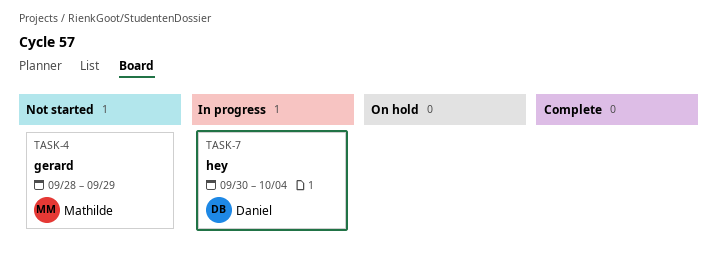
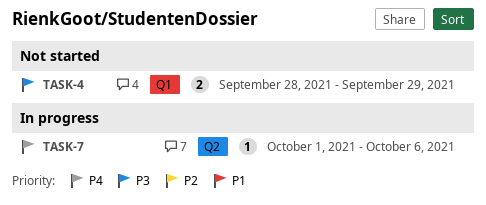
TASK-7, start: Sep 30 -> Oct 1
TASK-7, due: Oct 4 -> Oct 6

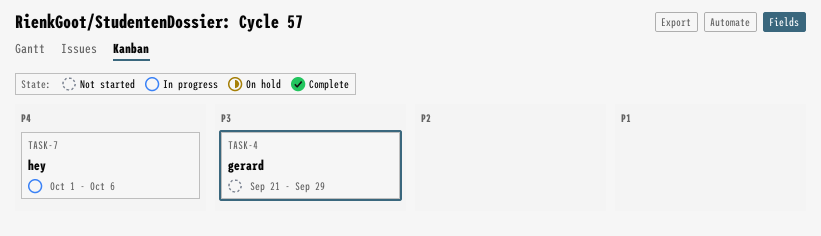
TASK-4, start: Sep 28 -> Sep 21

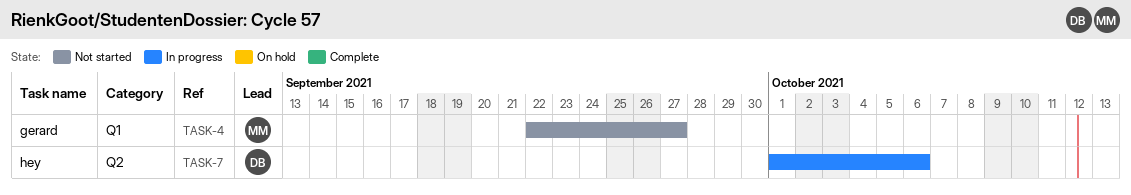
TASK-4, start: Sep 21 -> Sep 22
TASK-4, due: Sep 29 -> Sep 27

